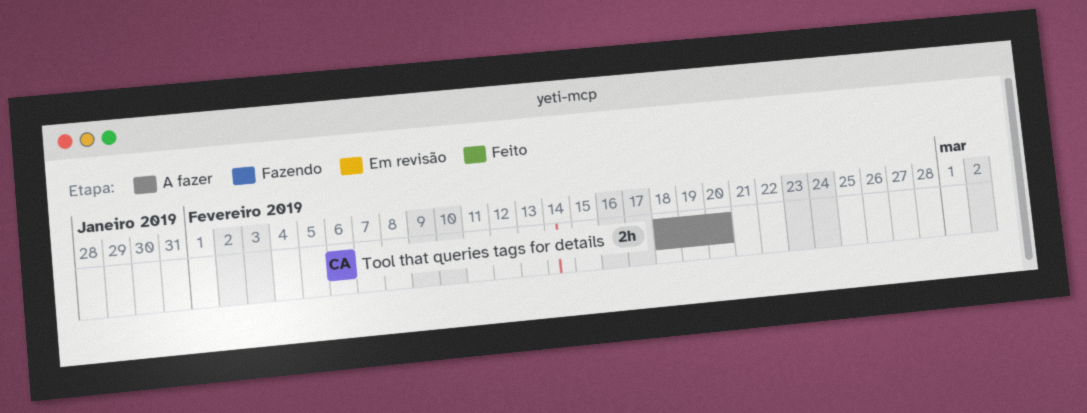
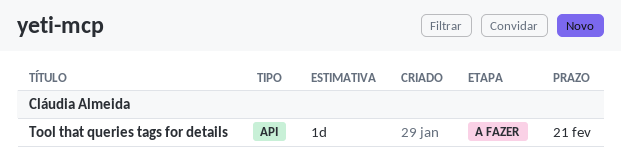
Tool that queries tags for details, estimate: 2h -> 1d
Tool that queries tags for details, due: Feb 20 -> Feb 21

